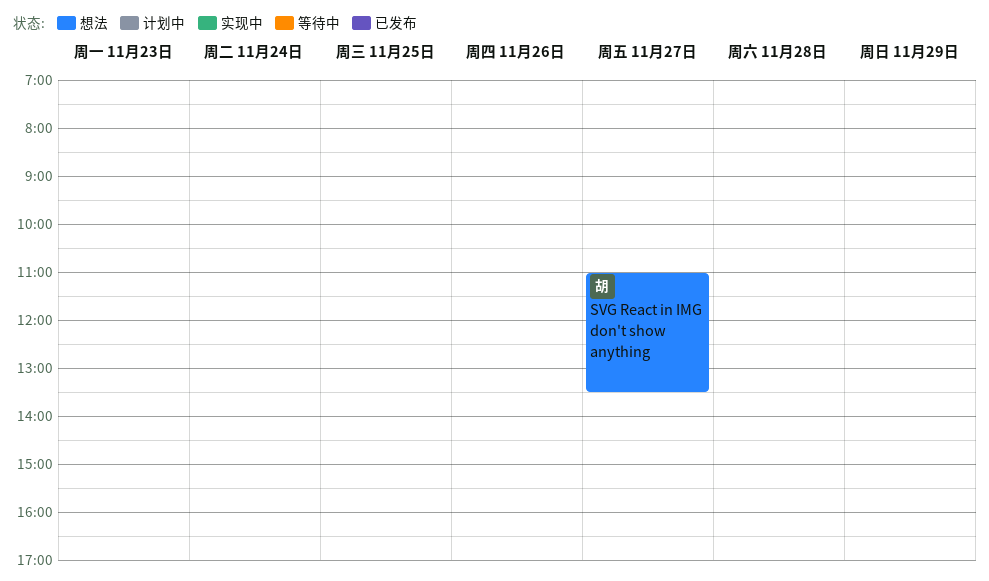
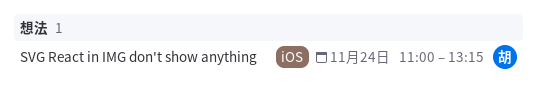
SVG React in IMG don't show anything, day: Nov 27 -> Nov 24
SVG React in IMG don't show anything, ends: 13:30 -> 13:15

